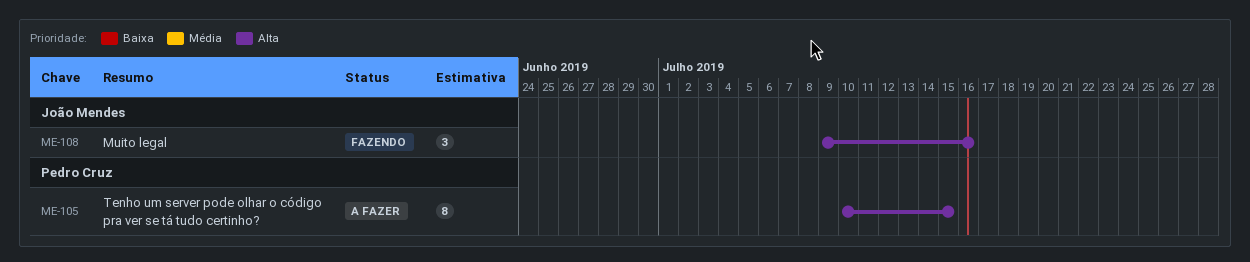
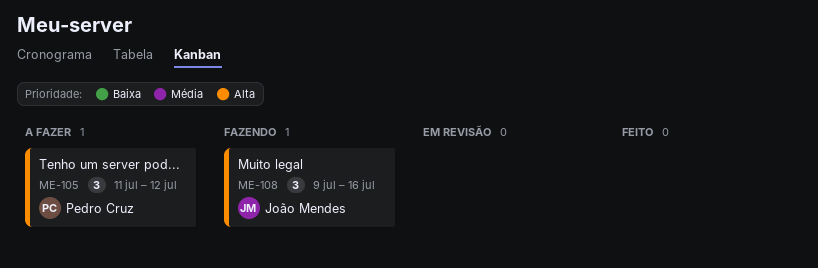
ME-105, estimate: 8 -> 3
ME-105, start: Jul 10 -> Jul 11
ME-105, due: Jul 15 -> Jul 12

